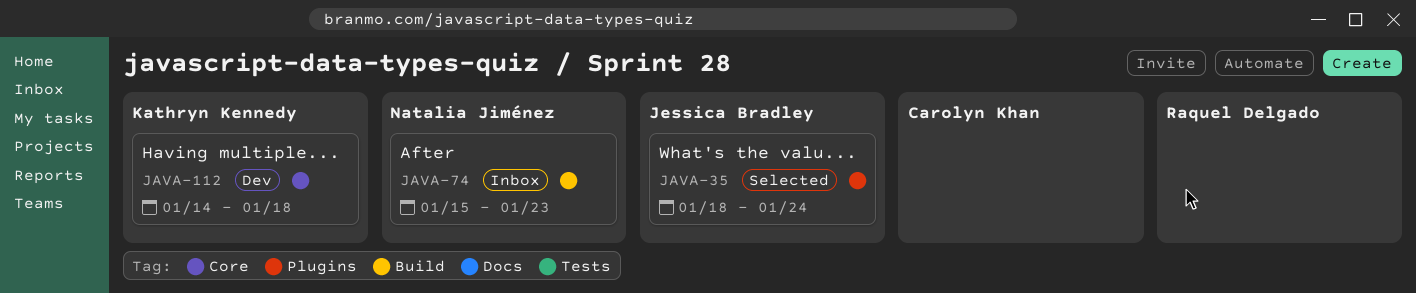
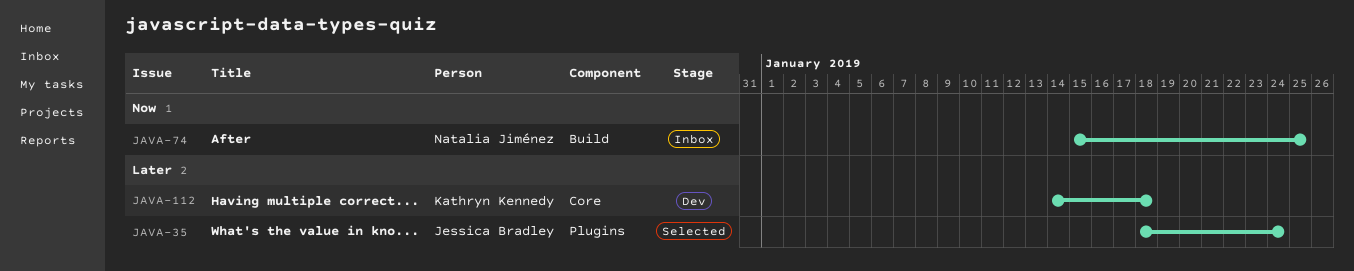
JAVA-74, due: Jan 23 -> Jan 25

